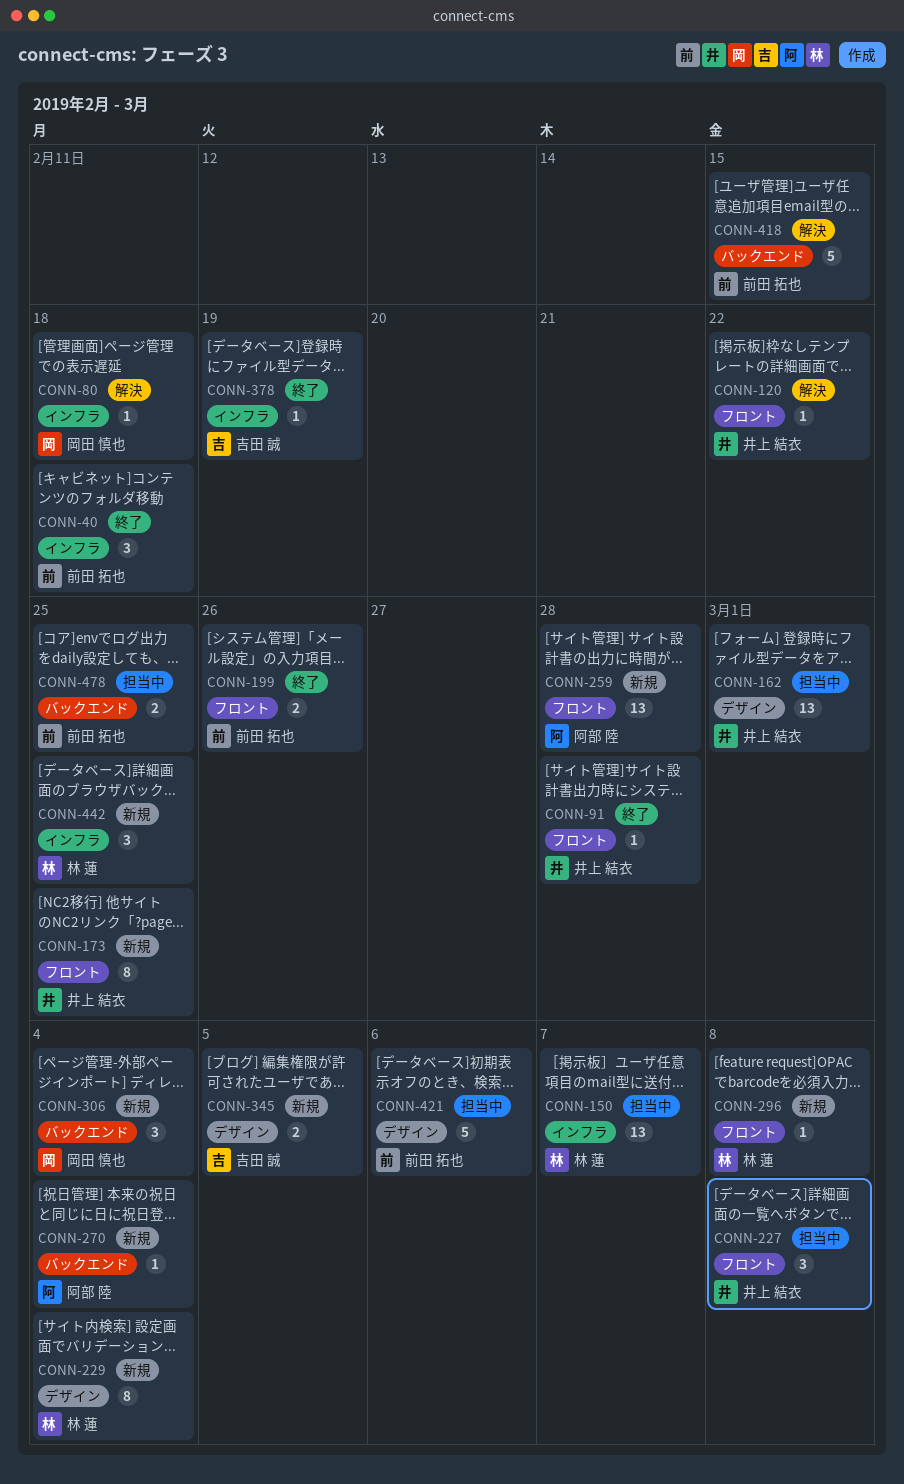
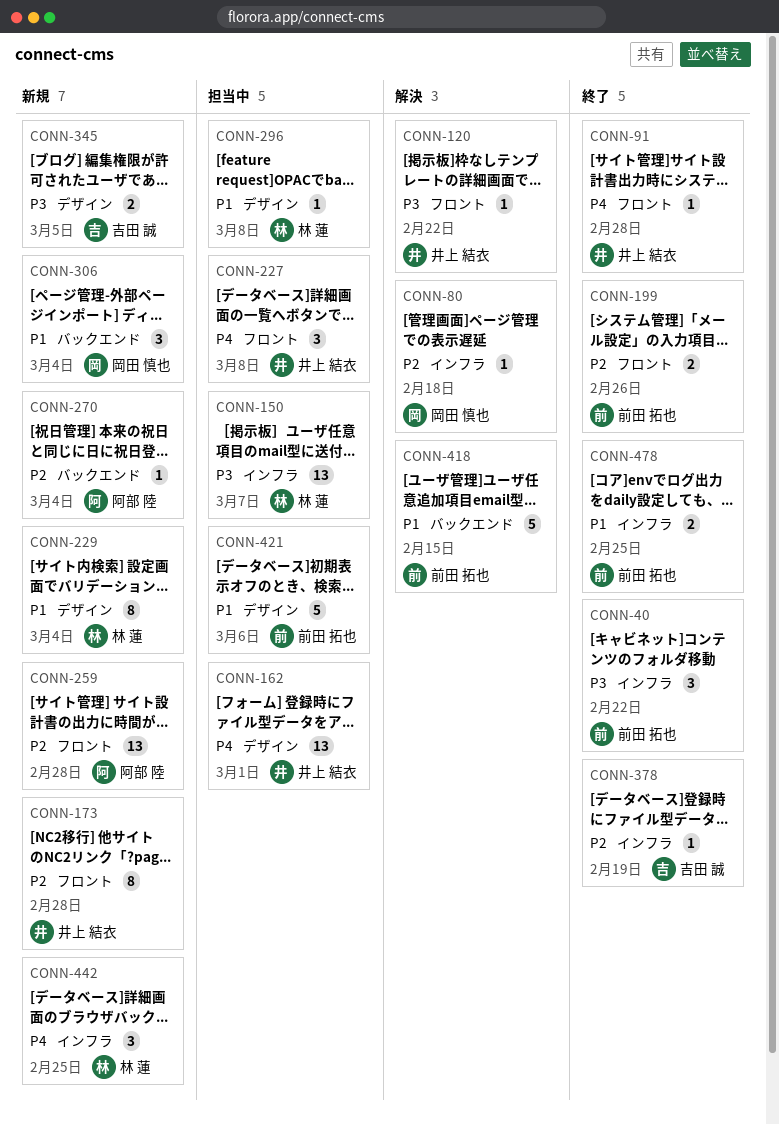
CONN-40, due: Feb 18 -> Feb 22
CONN-173, due: Feb 25 -> Feb 28
CONN-296, status: 新規 -> 担当中
CONN-296, label: フロント -> デザイン
CONN-478, status: 担当中 -> 終了
CONN-478, label: バックエンド -> インフラ

